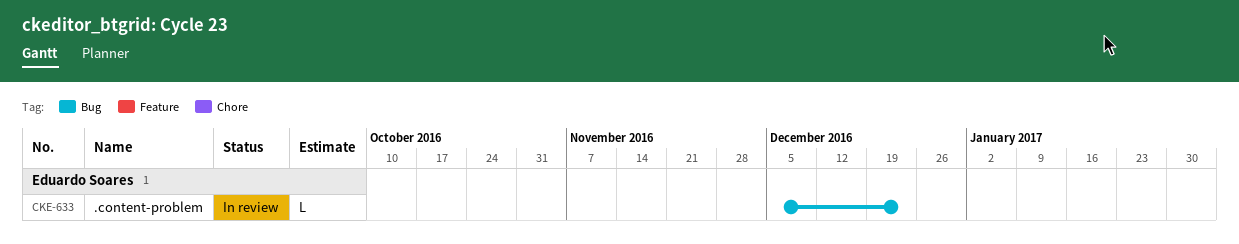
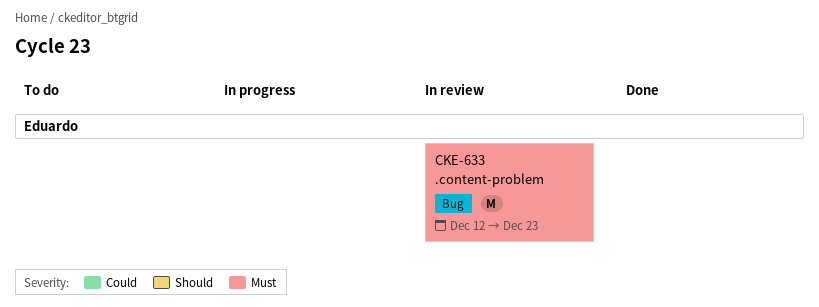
CKE-633, estimate: L -> M
CKE-633, start: Dec 5 -> Dec 12

